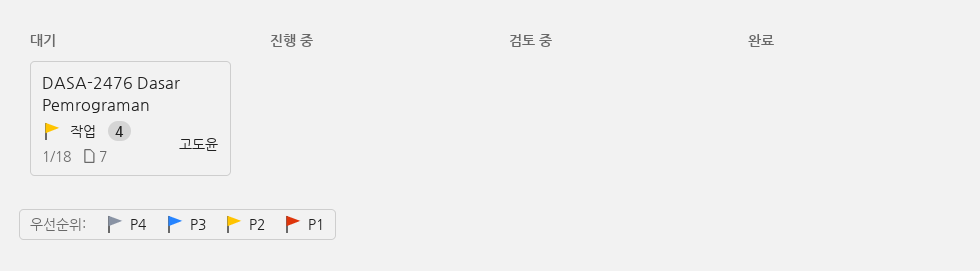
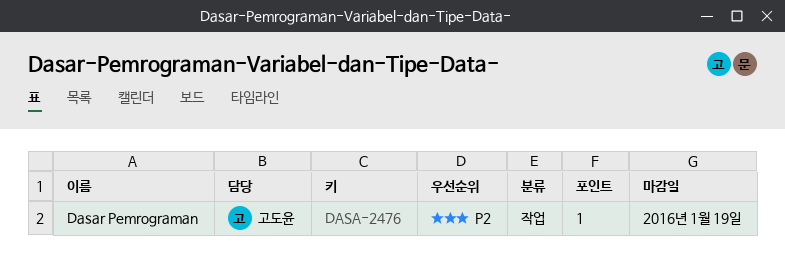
DASA-2476, estimate: 4 -> 1
DASA-2476, due: Jan 18 -> Jan 19

